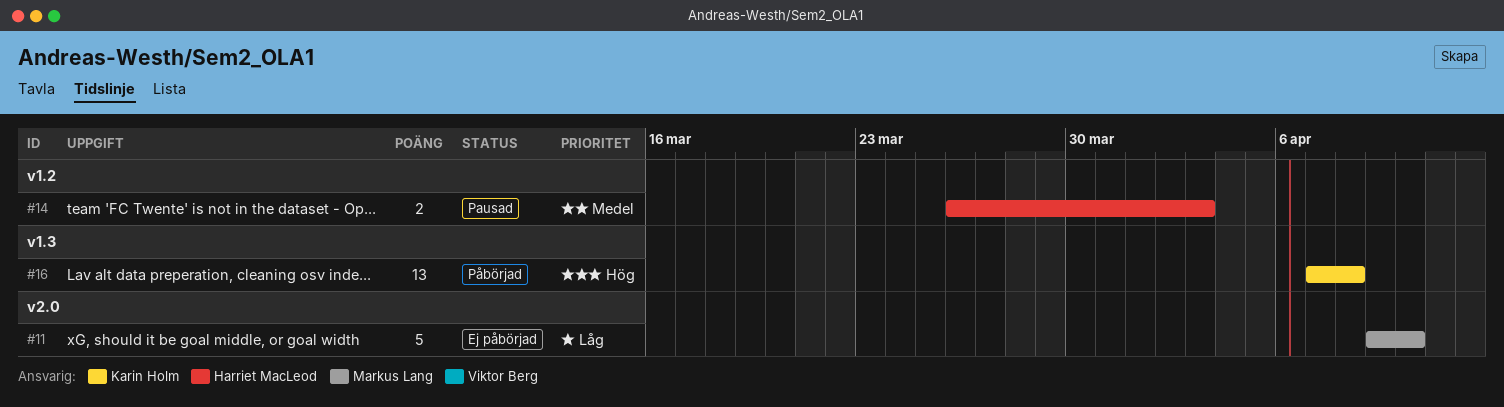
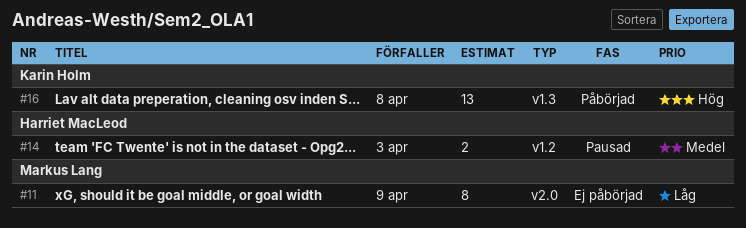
#11, estimate: 5 -> 8
#11, due: Apr 10 -> Apr 9

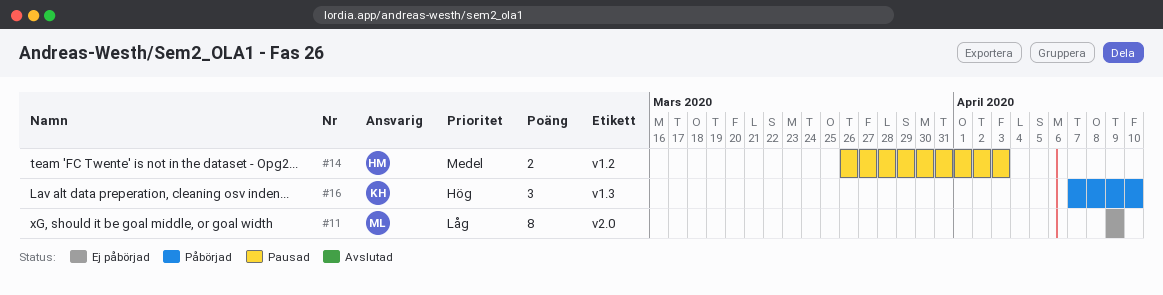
#16, estimate: 13 -> 3
#16, due: Apr 8 -> Apr 10

